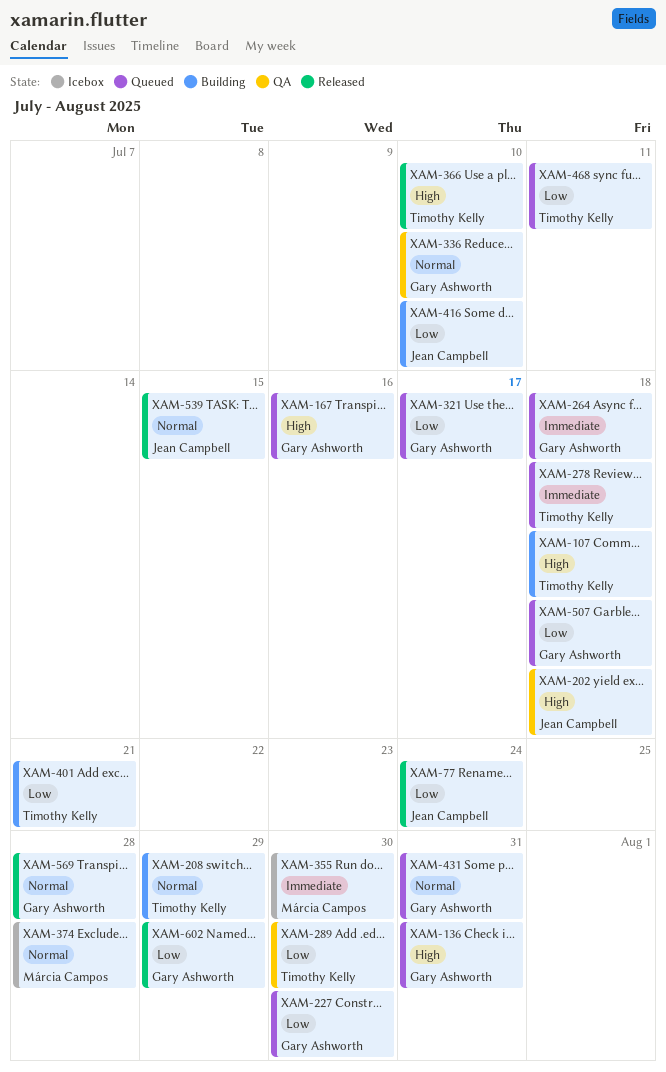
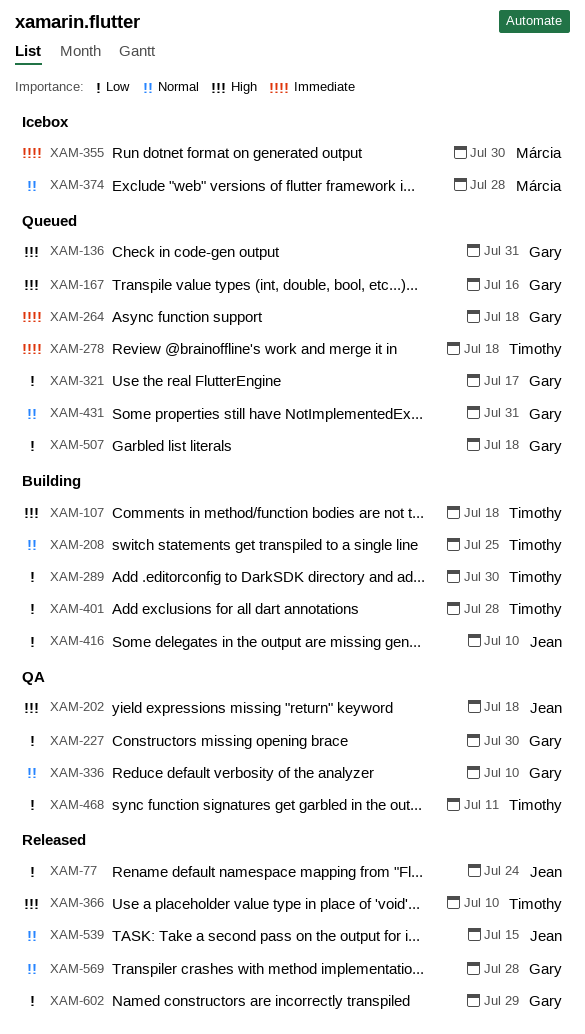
XAM-208, due: Jul 29 -> Jul 25
XAM-227, status: Queued -> QA
XAM-289, status: QA -> Building
XAM-401, due: Jul 21 -> Jul 28
XAM-468, status: Queued -> QA

